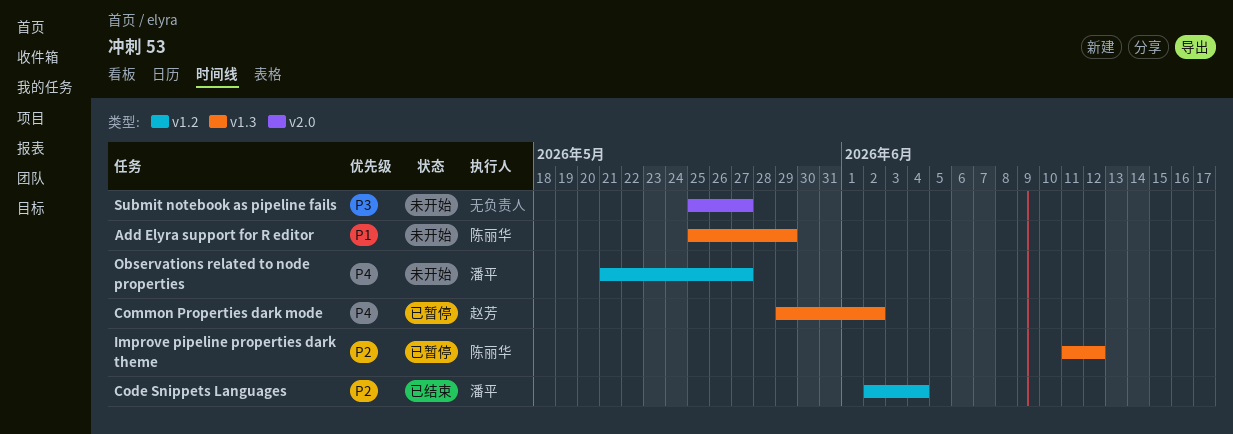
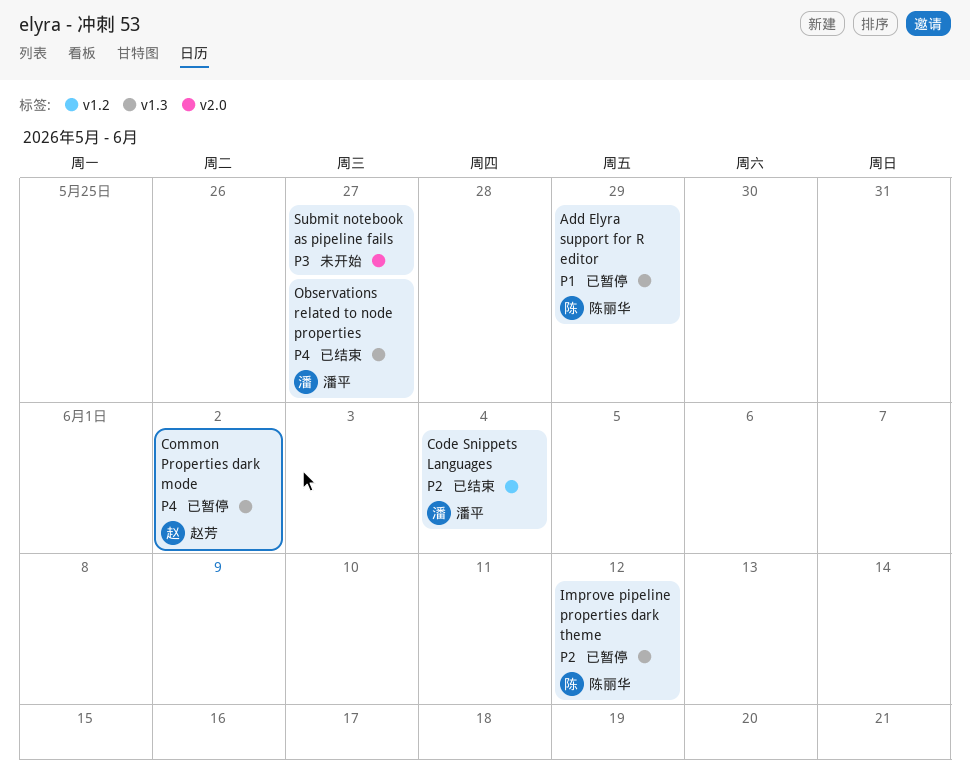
Add Elyra support for R editor, status: 未开始 -> 已暂停
Observations related to node properties, status: 未开始 -> 已结束
Observations related to node properties, label: v1.2 -> v1.3

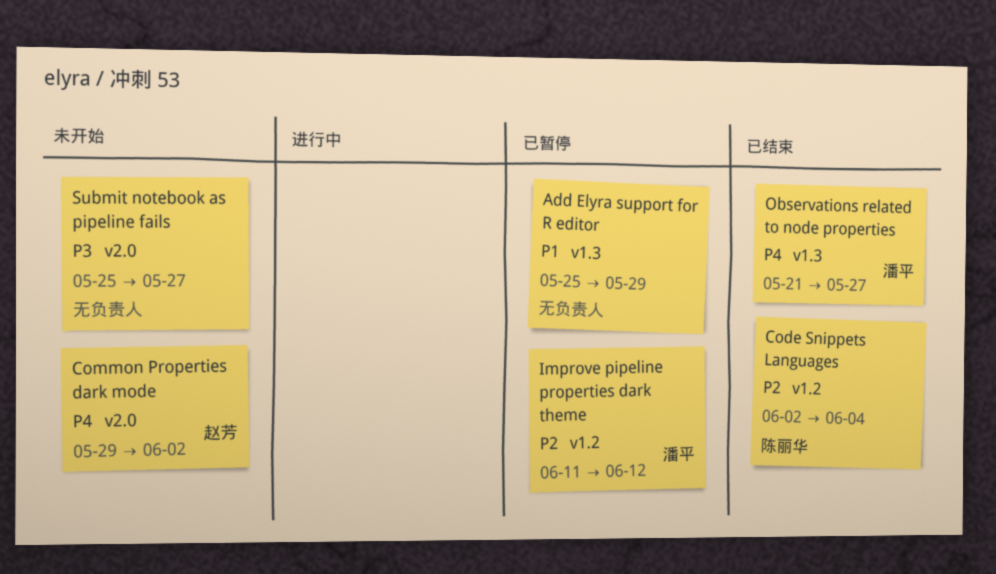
Add Elyra support for R editor, owner: 陈丽华 -> none
Code Snippets Languages, owner: 潘平 -> 陈丽华
Common Properties dark mode, status: 已暂停 -> 未开始
Common Properties dark mode, label: v1.3 -> v2.0
Improve pipeline properties dark theme, owner: 陈丽华 -> 潘平
Improve pipeline properties dark theme, label: v1.3 -> v1.2

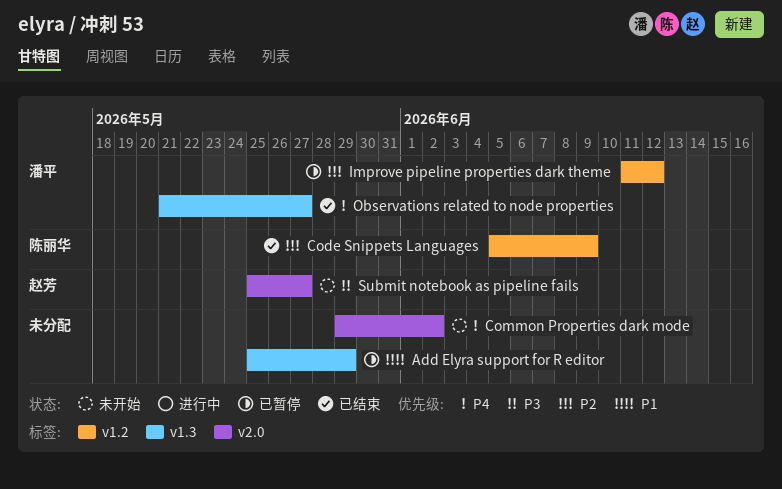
Code Snippets Languages, start: Jun 2 -> Jun 5
Code Snippets Languages, due: Jun 4 -> Jun 9
Common Properties dark mode, owner: 赵芳 -> none
Submit notebook as pipeline fails, owner: none -> 赵芳

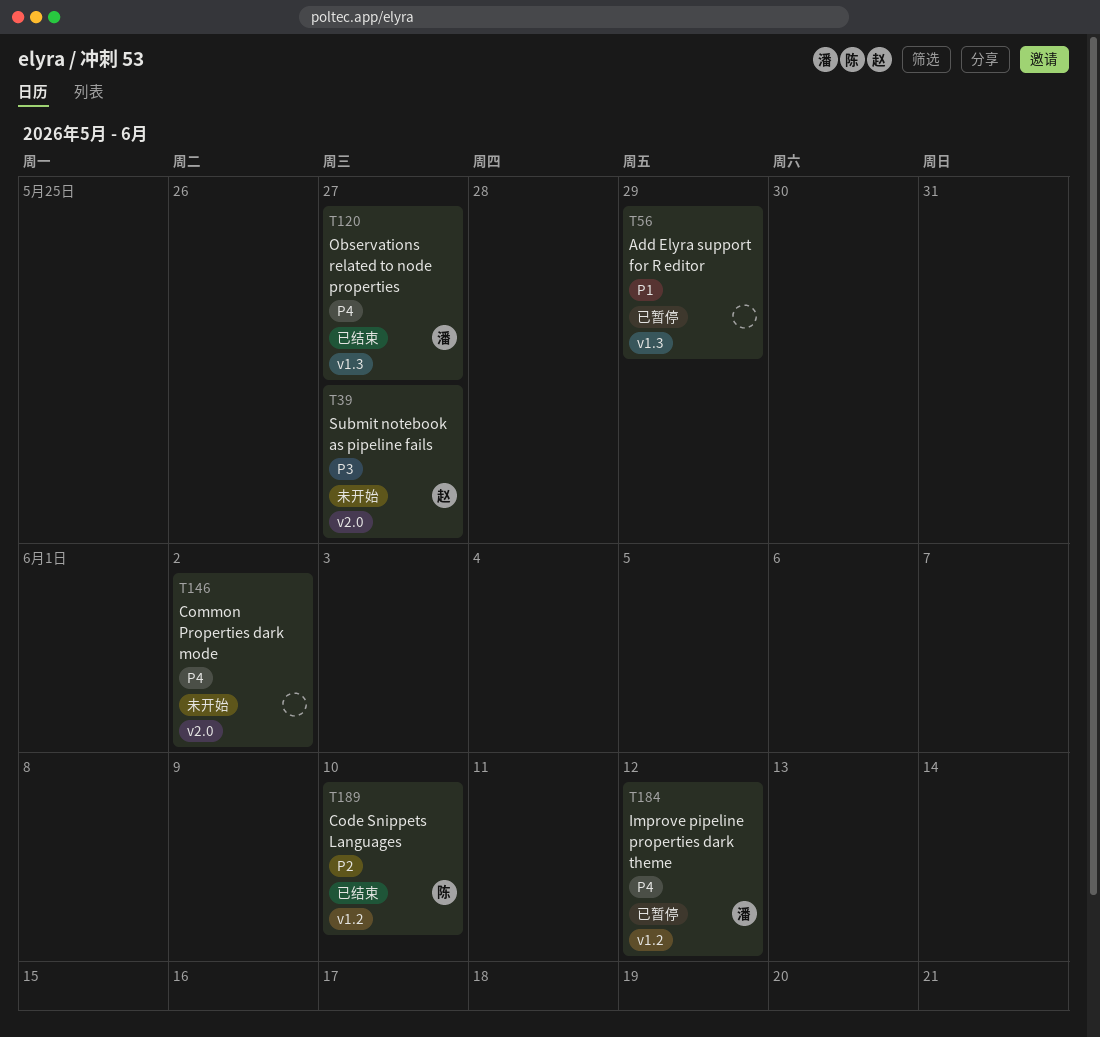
Code Snippets Languages, due: Jun 9 -> Jun 10
Improve pipeline properties dark theme, priority: P2 -> P4

